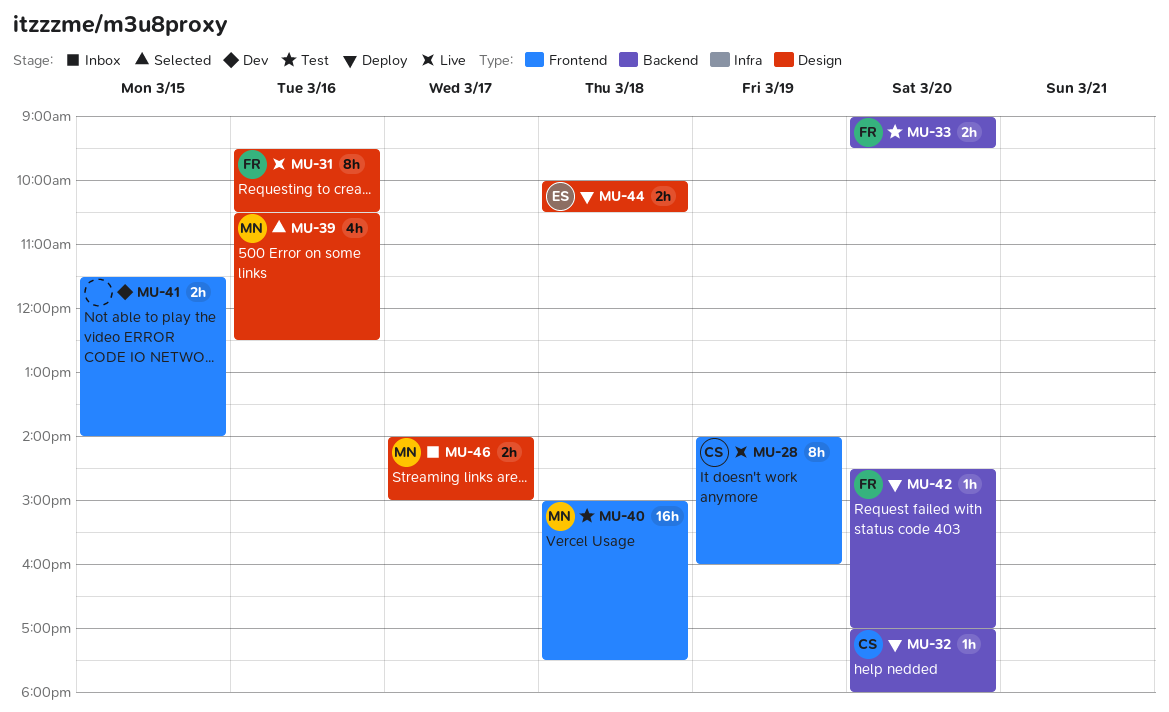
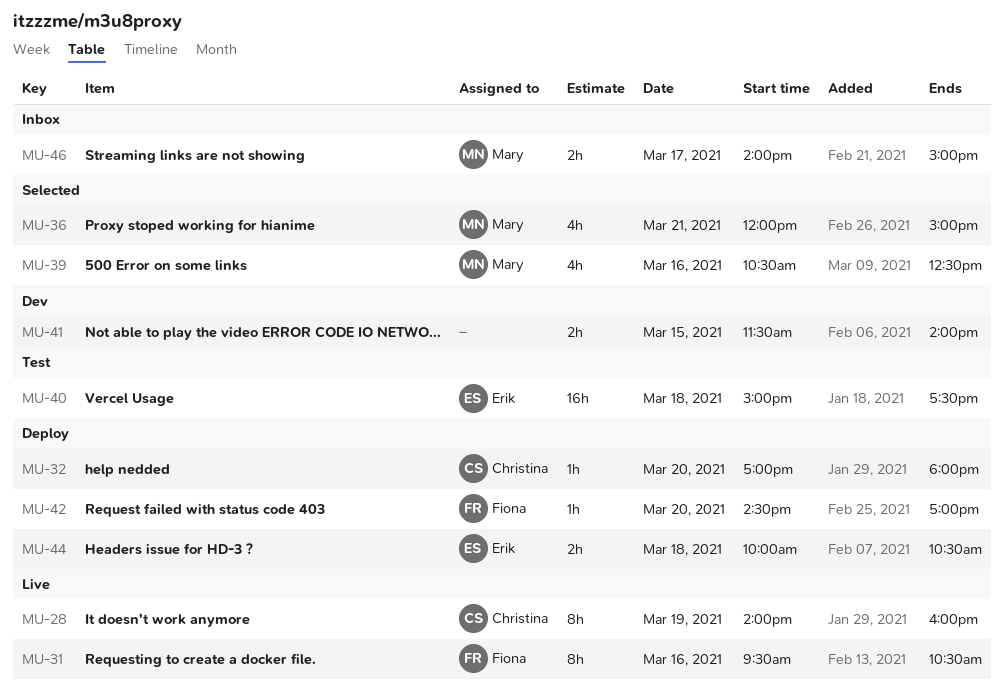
MU-33: present -> none
MU-36: none -> present
MU-40, owner: Mary -> Erik

